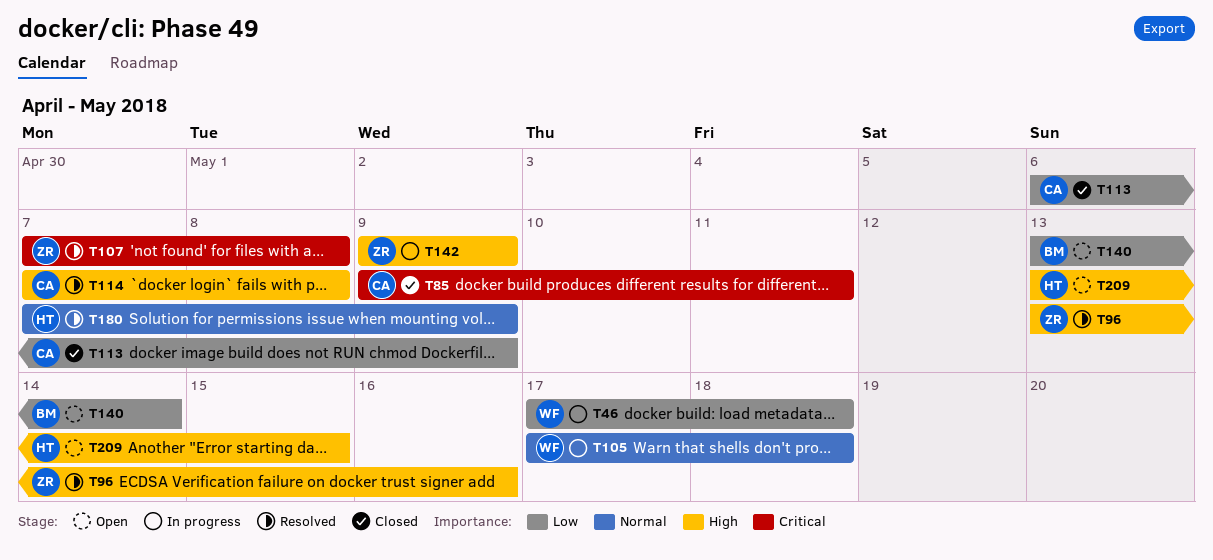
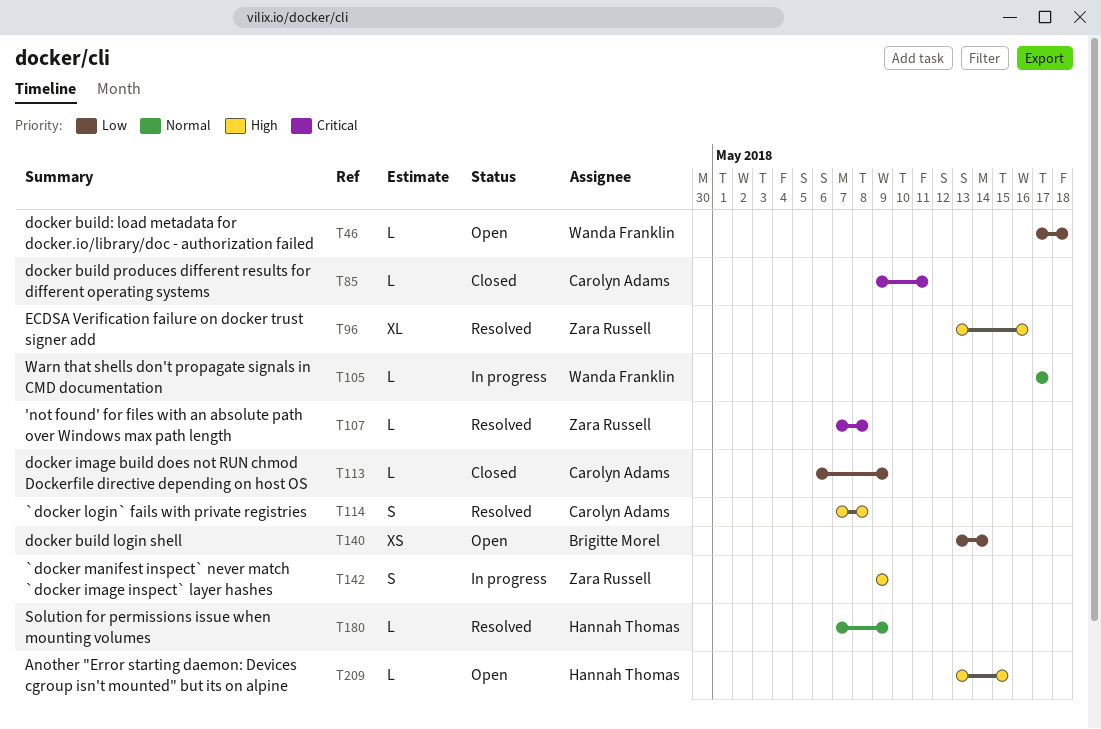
T46, status: In progress -> Open
T105, due: May 18 -> May 17

